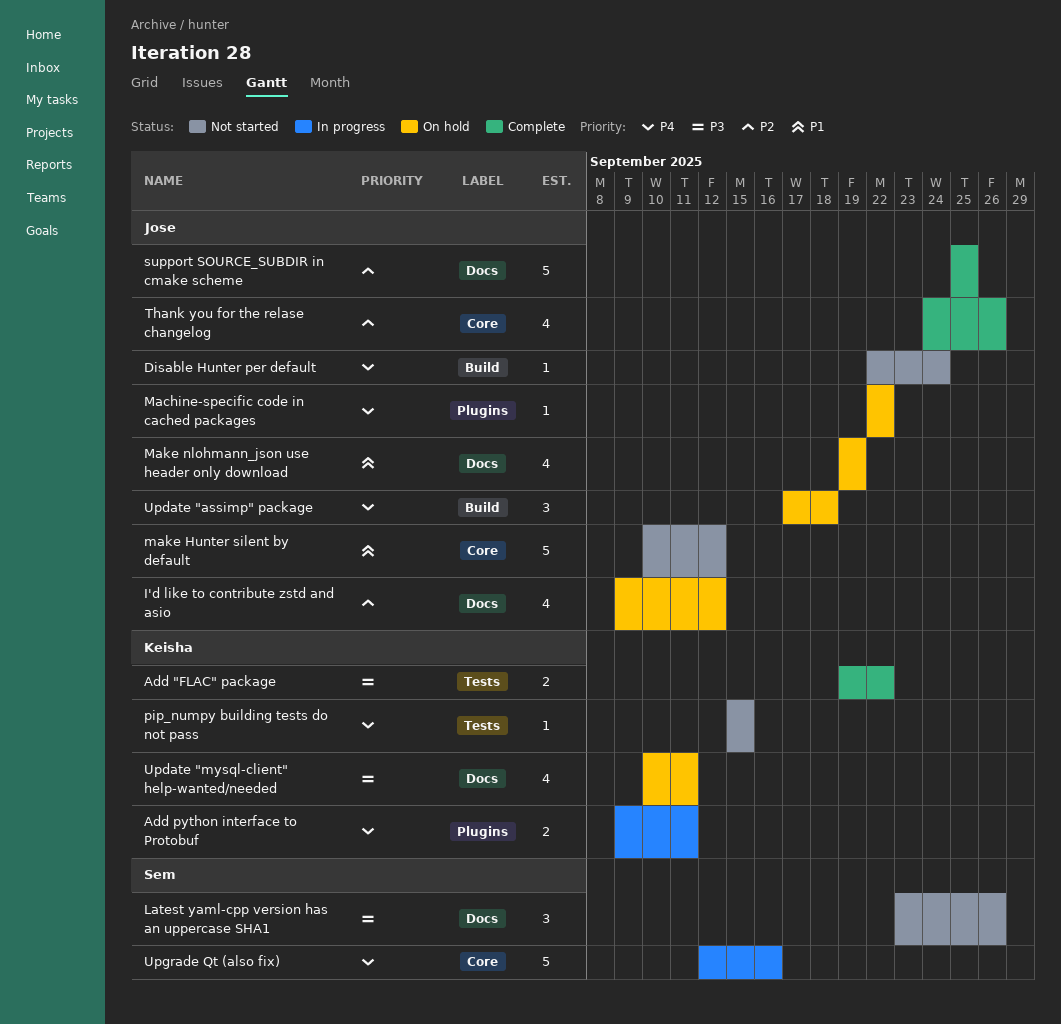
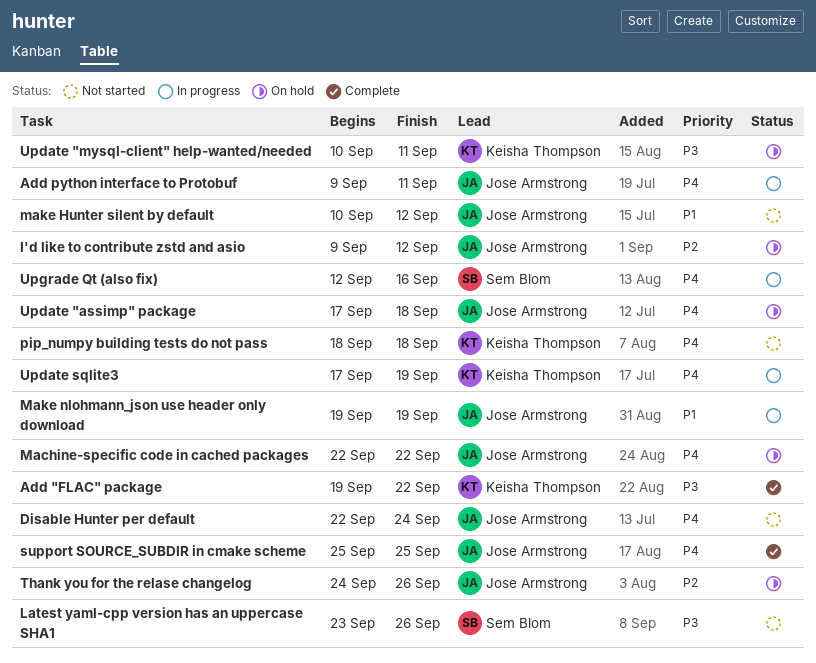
Add python interface to Protobuf, owner: Keisha Thompson -> Jose Armstrong
Make nlohmann_json use header only download, status: On hold -> In progress
pip_numpy building tests do not pass, start: Sep 15 -> Sep 18
pip_numpy building tests do not pass, due: Sep 15 -> Sep 18
support SOURCE_SUBDIR in cmake scheme, priority: P2 -> P4
Thank you for the relase changelog, status: Complete -> On hold
Update sqlite3: none -> present

